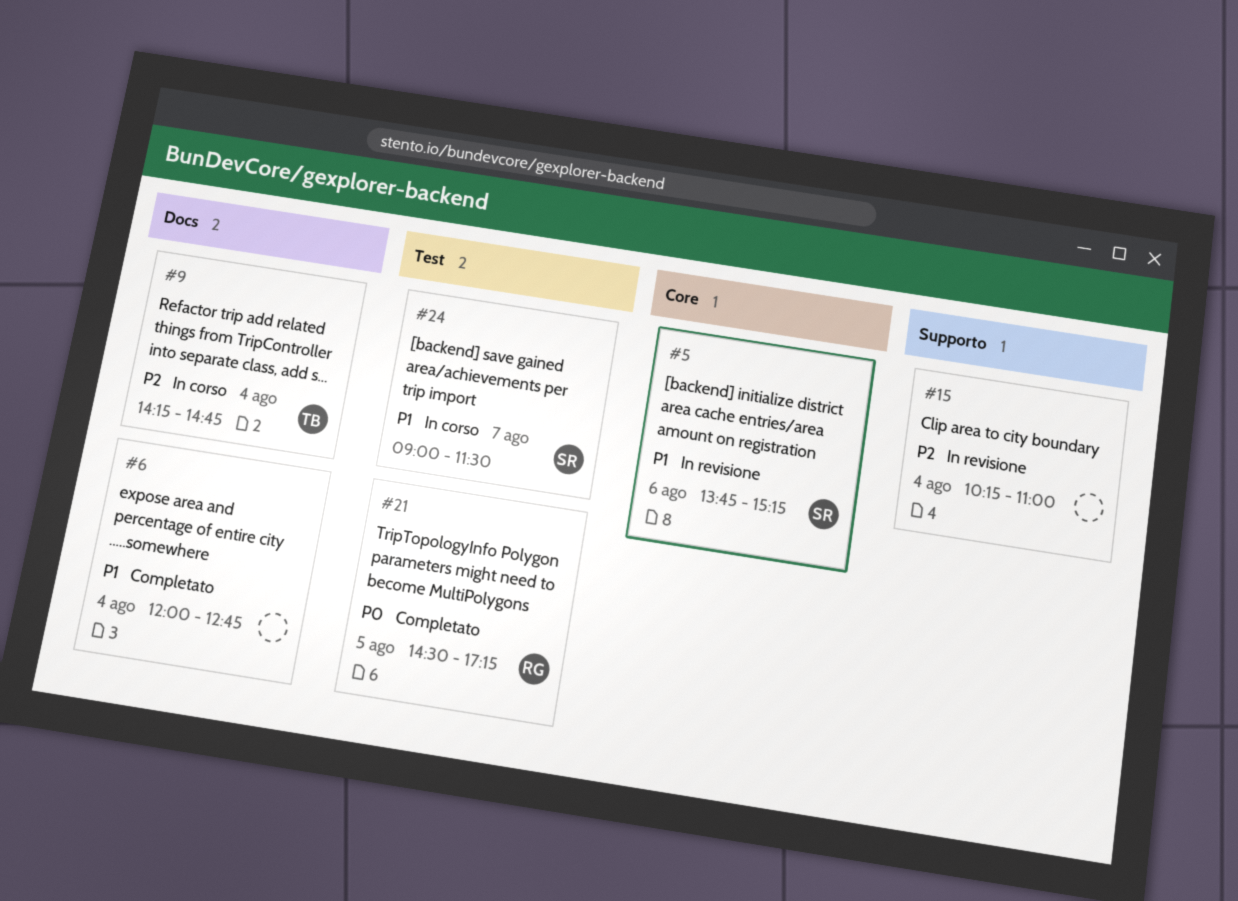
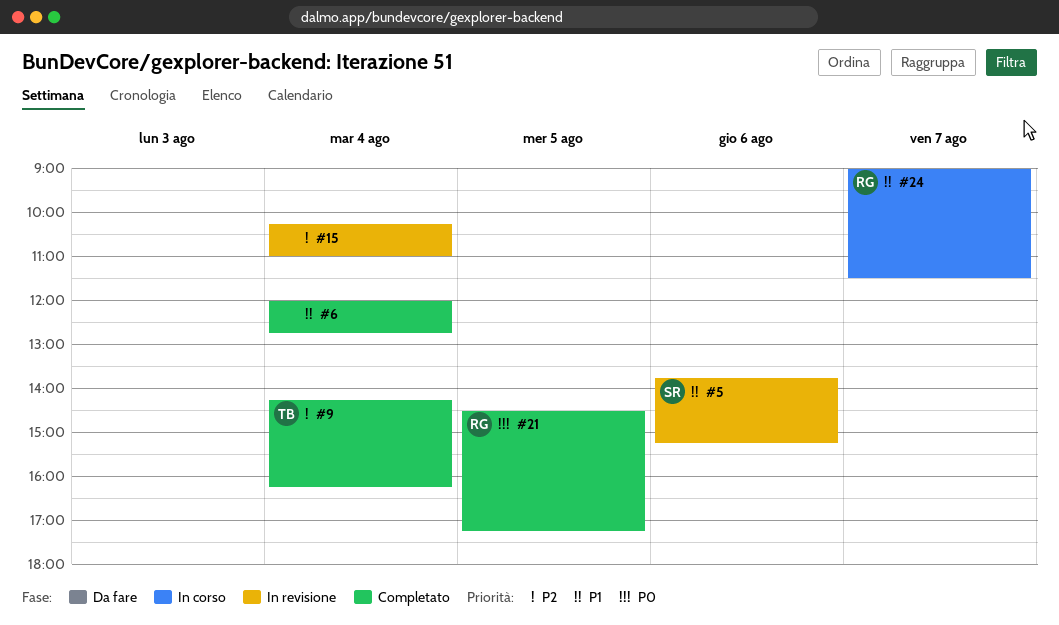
#9, status: In corso -> Completato
#9, ends: 14:45 -> 16:15
#24, owner: SR -> RG

